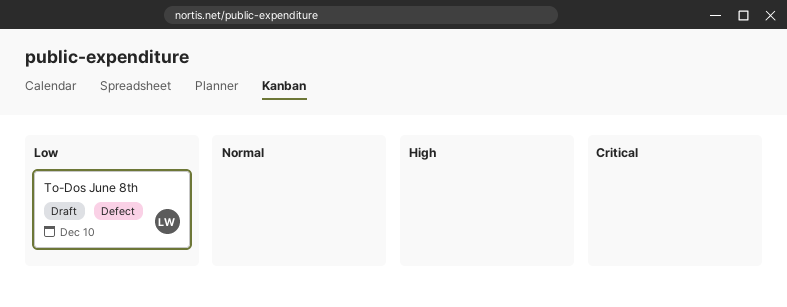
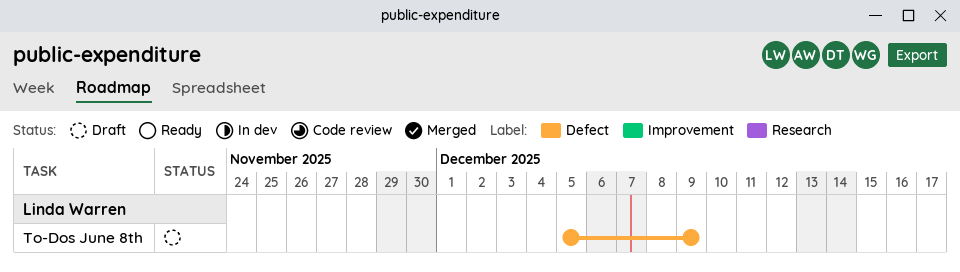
To-Dos June 8th, due: Dec 10 -> Dec 9

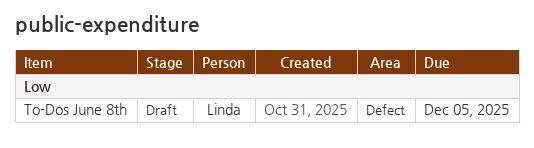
To-Dos June 8th, due: Dec 9 -> Dec 5

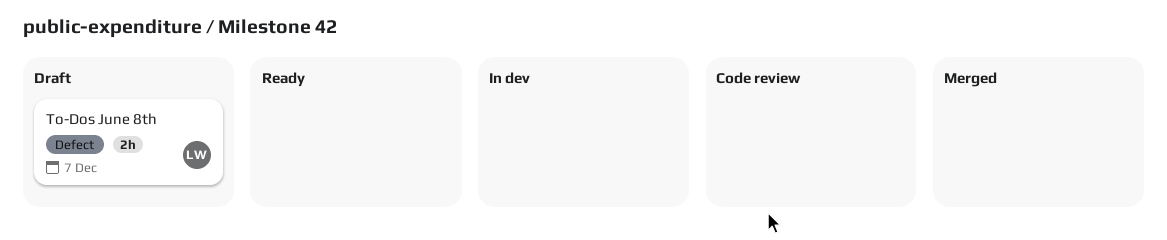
To-Dos June 8th, due: Dec 5 -> Dec 7

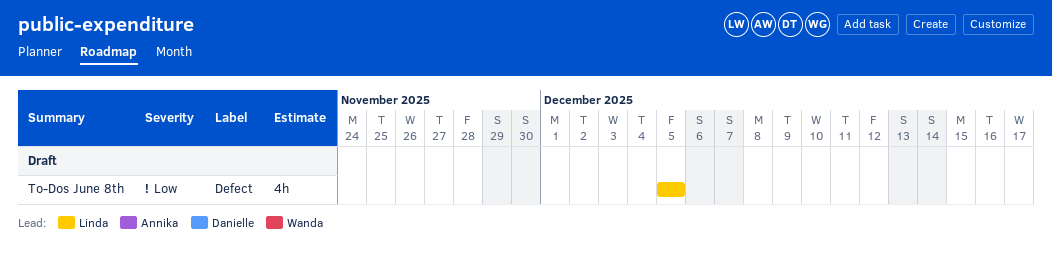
To-Dos June 8th, estimate: 2h -> 4h
To-Dos June 8th, due: Dec 7 -> Dec 5

